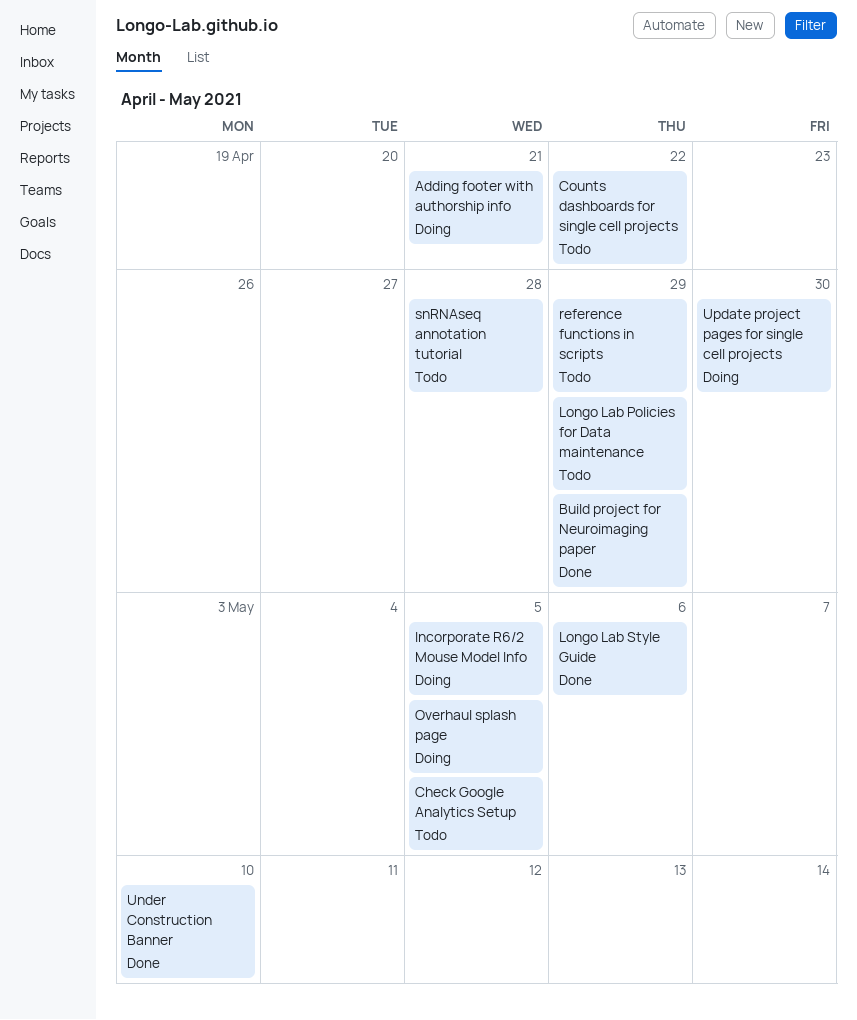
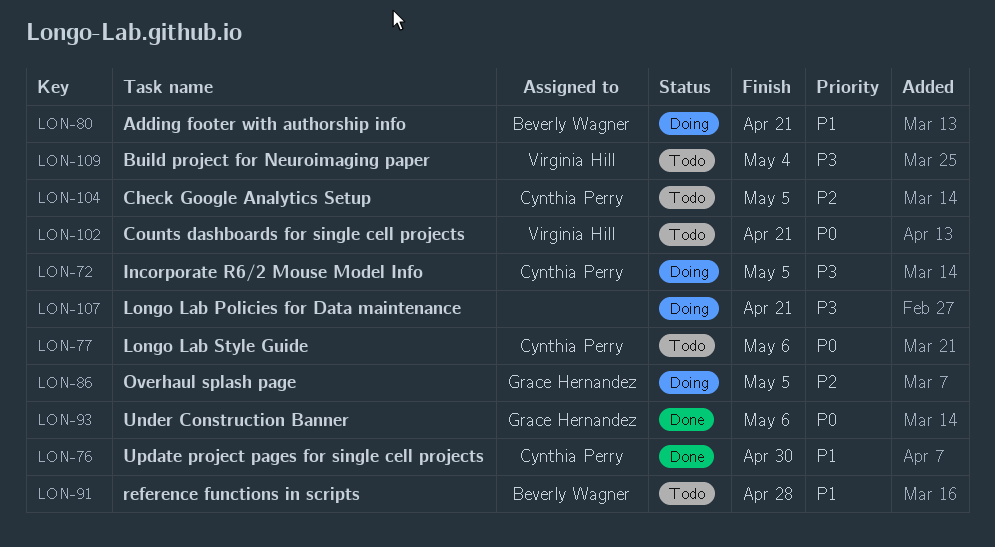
Build project for Neuroimaging paper, status: Done -> Todo
Build project for Neuroimaging paper, due: Apr 29 -> May 4
Counts dashboards for single cell projects, due: Apr 22 -> Apr 21
Longo Lab Policies for Data maintenance, status: Todo -> Doing
Longo Lab Policies for Data maintenance, due: Apr 29 -> Apr 21
Longo Lab Style Guide, status: Done -> Todo
reference functions in scripts, due: Apr 29 -> Apr 28
snRNAseq annotation tutorial: present -> none
Under Construction Banner, due: May 10 -> May 6
Update project pages for single cell projects, status: Doing -> Done

